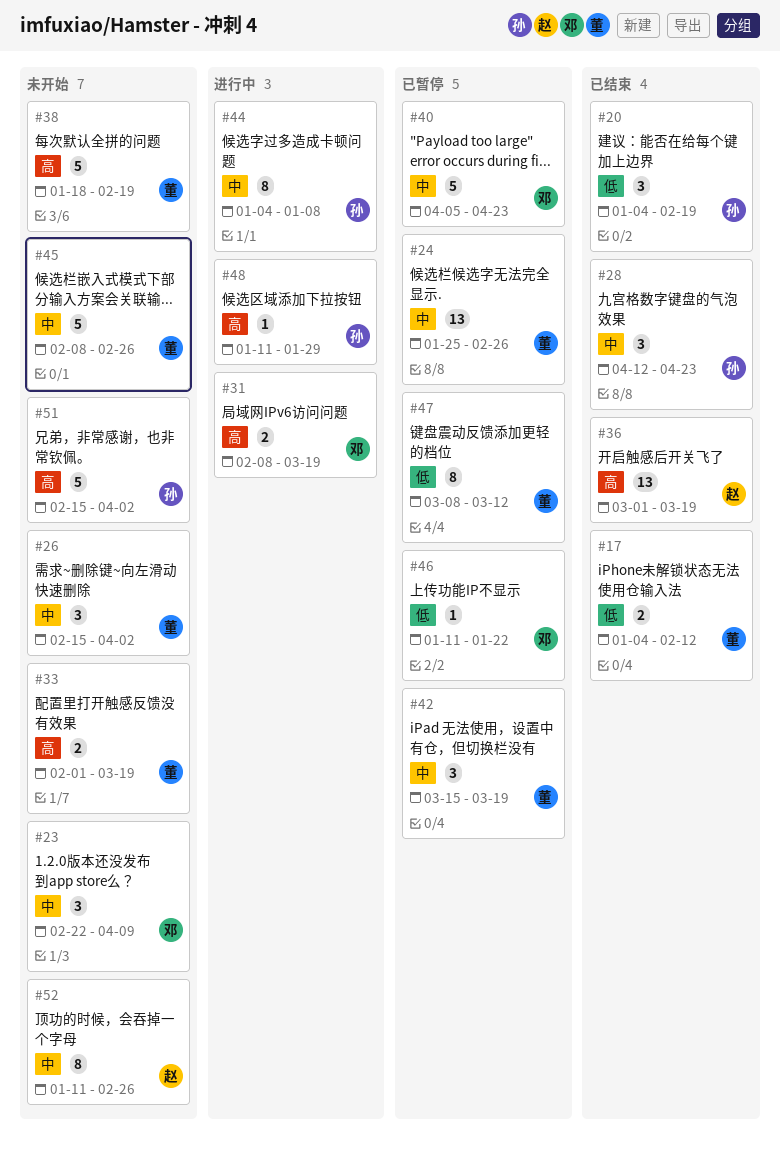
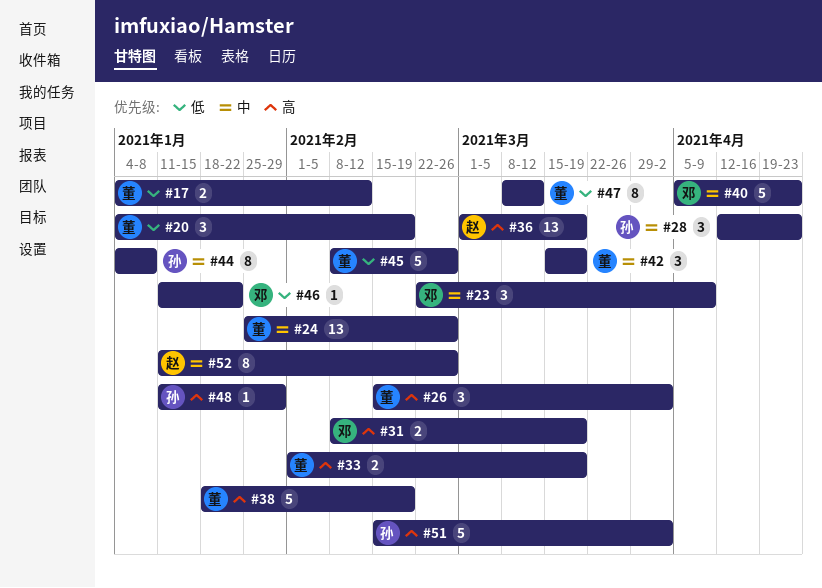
#20, owner: 孙 -> 董
#26, priority: 中 -> 高
#45, priority: 中 -> 低

